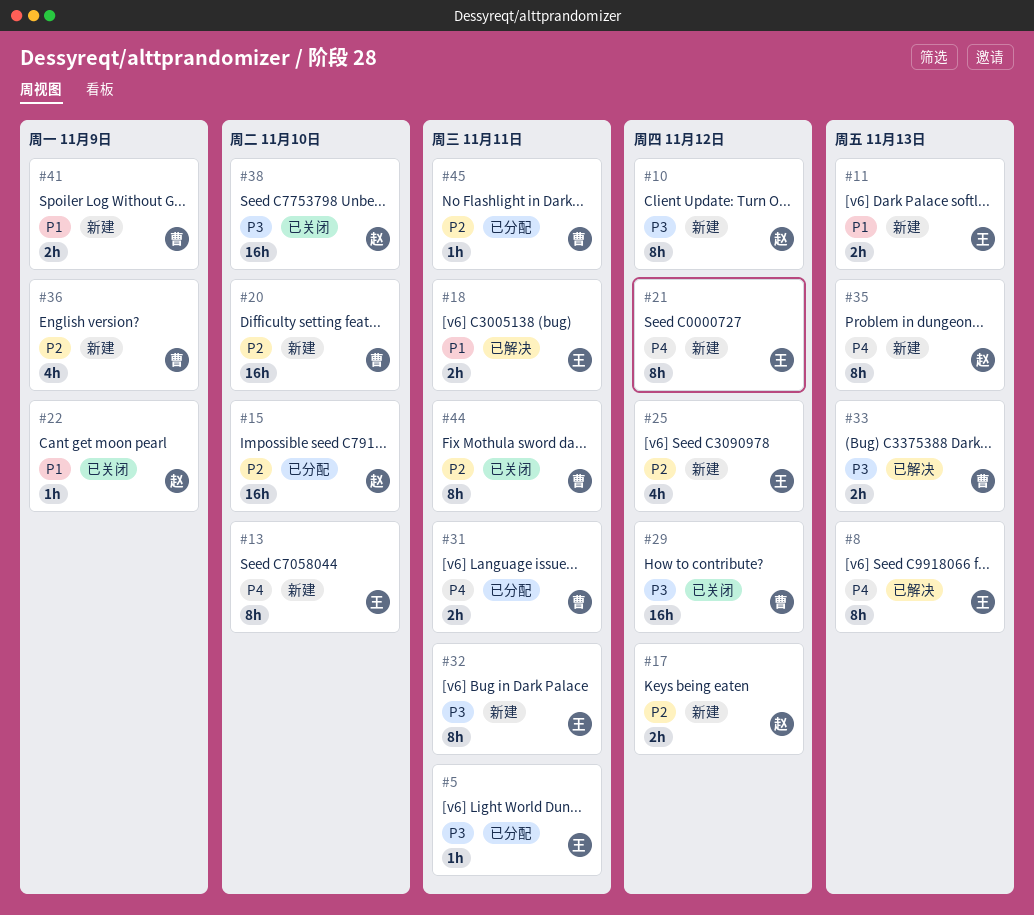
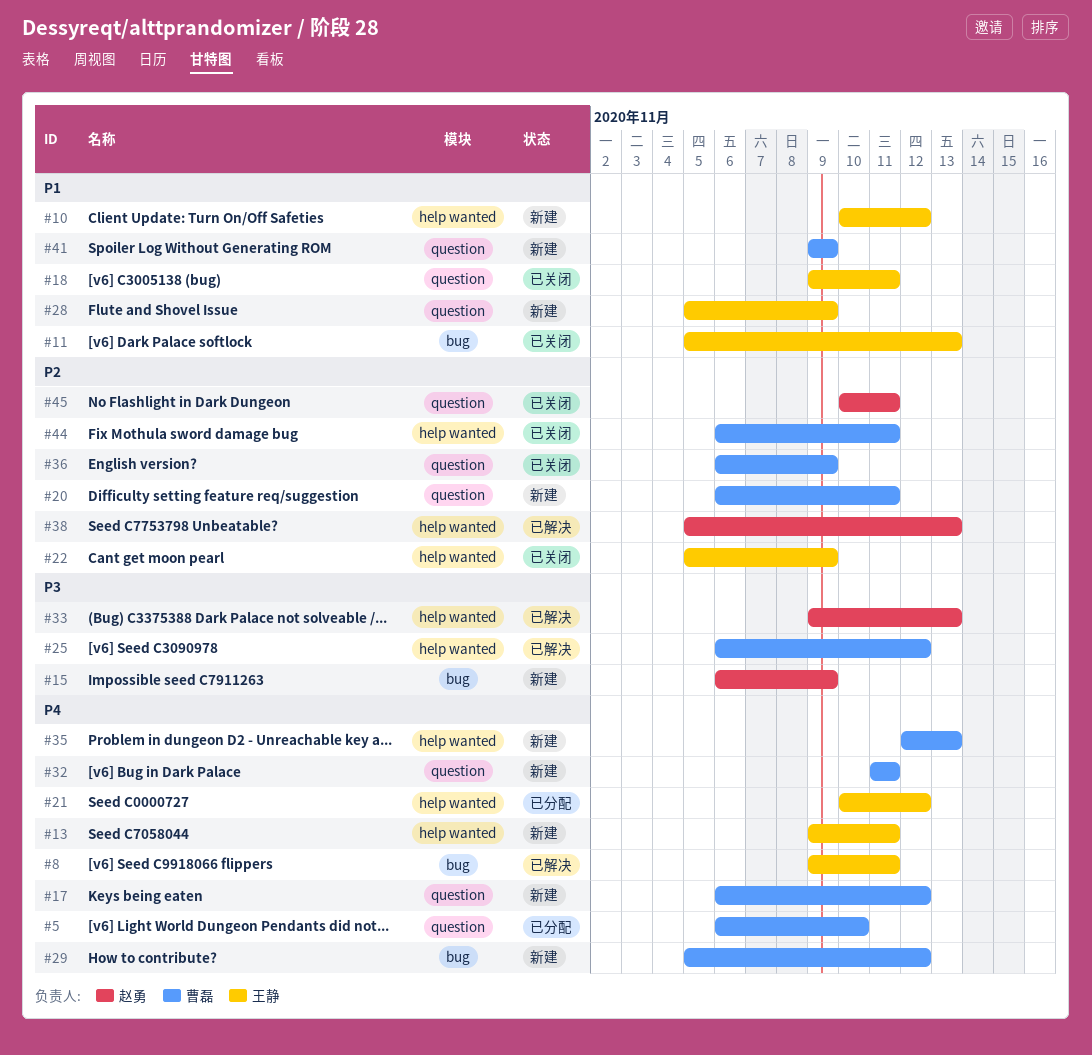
#5, owner: 王静 -> 曹磊
#5, priority: P3 -> P4
#5, due: Nov 11 -> Nov 10
#8, due: Nov 13 -> Nov 11
#10, owner: 赵勇 -> 王静
#10, priority: P3 -> P1
#11, status: 新建 -> 已关闭
#13, due: Nov 10 -> Nov 11
#15, status: 已分配 -> 新建
#15, priority: P2 -> P3
#15, due: Nov 10 -> Nov 9
#17, owner: 赵勇 -> 曹磊
#17, priority: P2 -> P4
#18, status: 已解决 -> 已关闭
#20, due: Nov 10 -> Nov 11
#21, status: 新建 -> 已分配
#22, owner: 赵勇 -> 王静
#22, priority: P1 -> P2
#25, status: 新建 -> 已解决
#25, owner: 王静 -> 曹磊
#25, priority: P2 -> P3
#28: none -> present
#29, status: 已关闭 -> 新建
#29, priority: P3 -> P4
#31: present -> none
#32, owner: 王静 -> 曹磊
#32, priority: P3 -> P4
#33, owner: 曹磊 -> 赵勇
#35, owner: 赵勇 -> 曹磊
#36, status: 新建 -> 已关闭
#38, status: 已关闭 -> 已解决
#38, priority: P3 -> P2
#38, due: Nov 10 -> Nov 13
#45, status: 已分配 -> 已关闭
#45, owner: 曹磊 -> 赵勇

